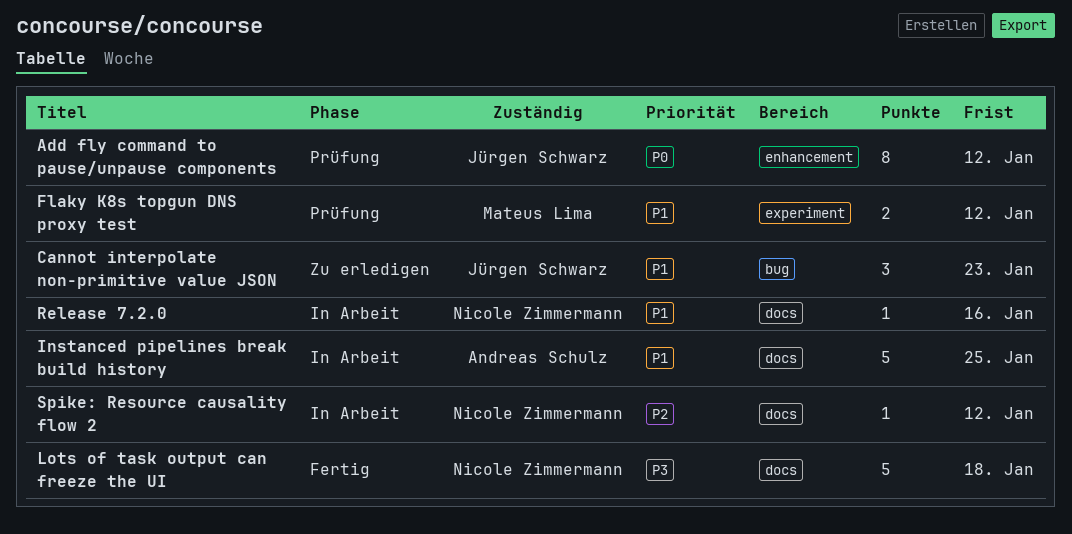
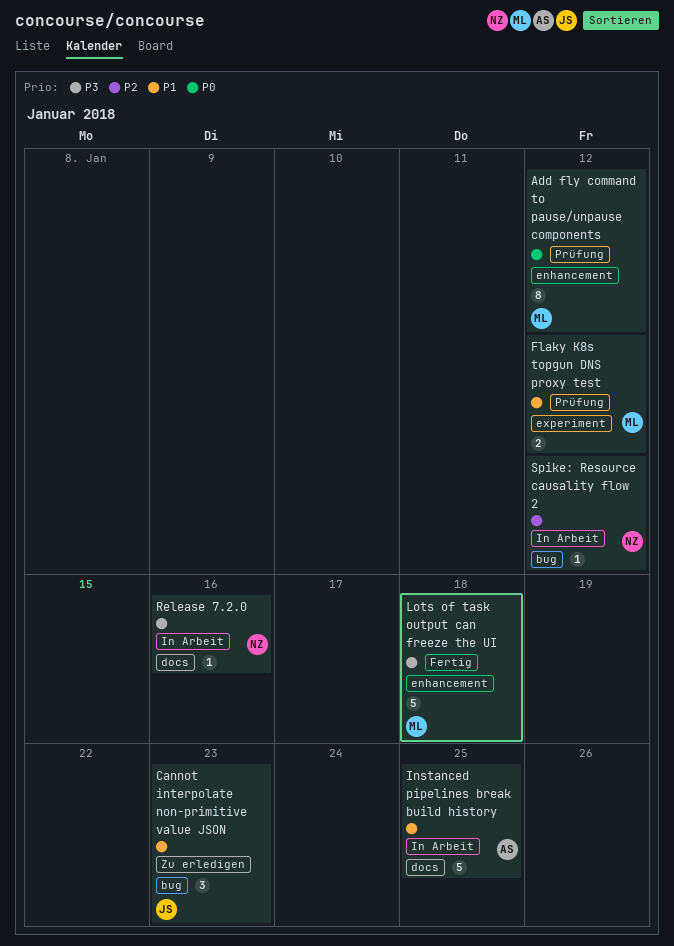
Add fly command to pause/unpause components, owner: Jürgen Schwarz -> Mateus Lima
Lots of task output can freeze the UI, owner: Nicole Zimmermann -> Mateus Lima
Lots of task output can freeze the UI, label: docs -> enhancement
Release 7.2.0, priority: P1 -> P3
Spike: Resource causality flow 2, label: docs -> bug

